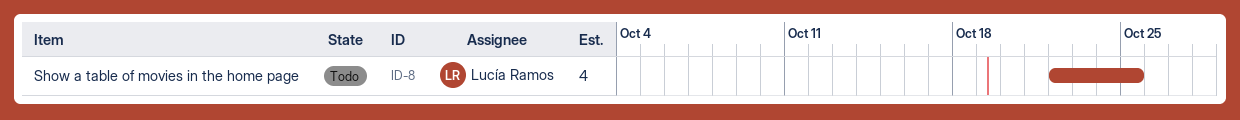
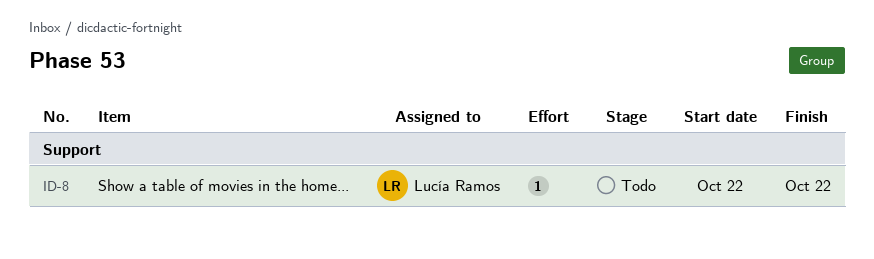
ID-8, estimate: 4 -> 1
ID-8, due: Oct 25 -> Oct 22

